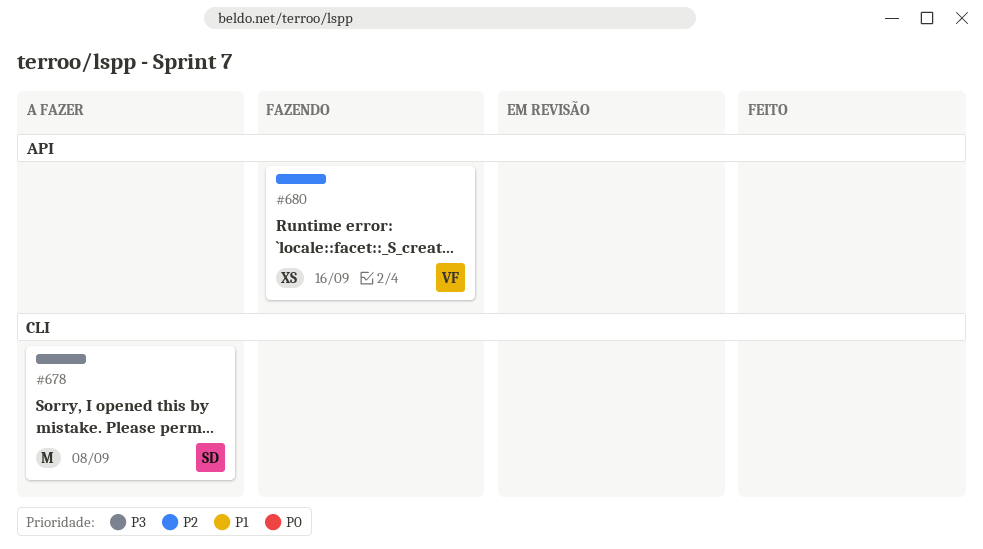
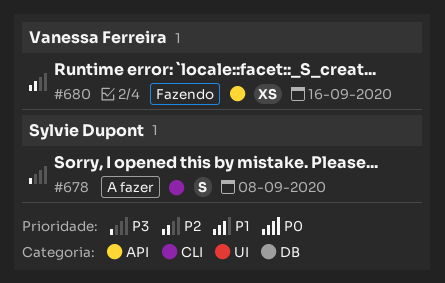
#678, estimate: M -> S

